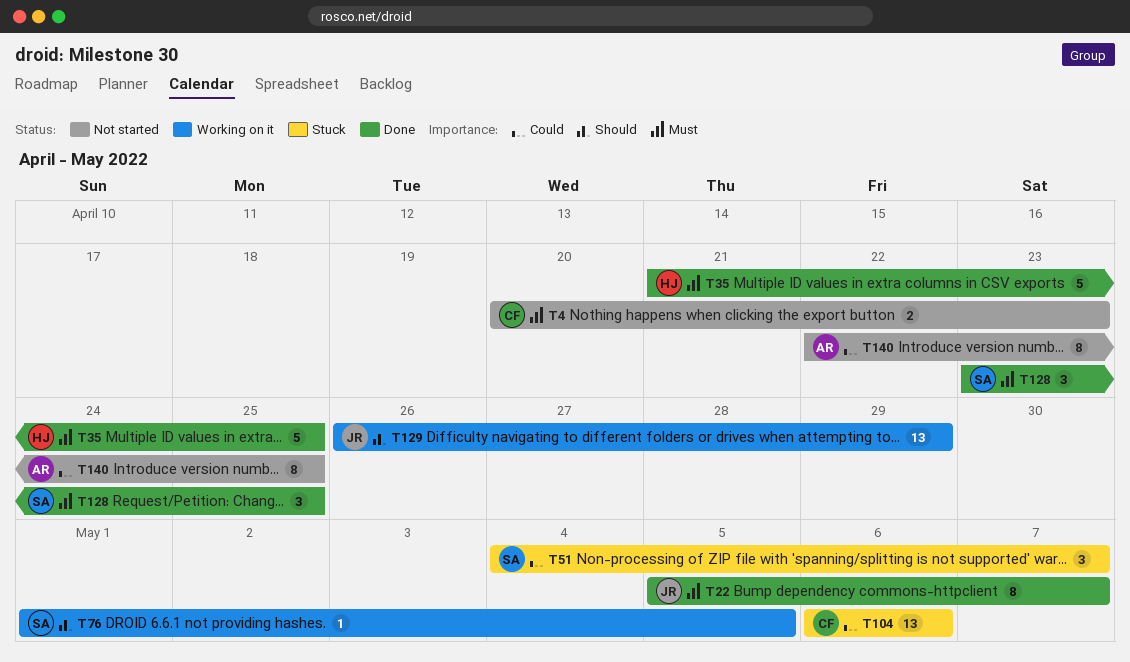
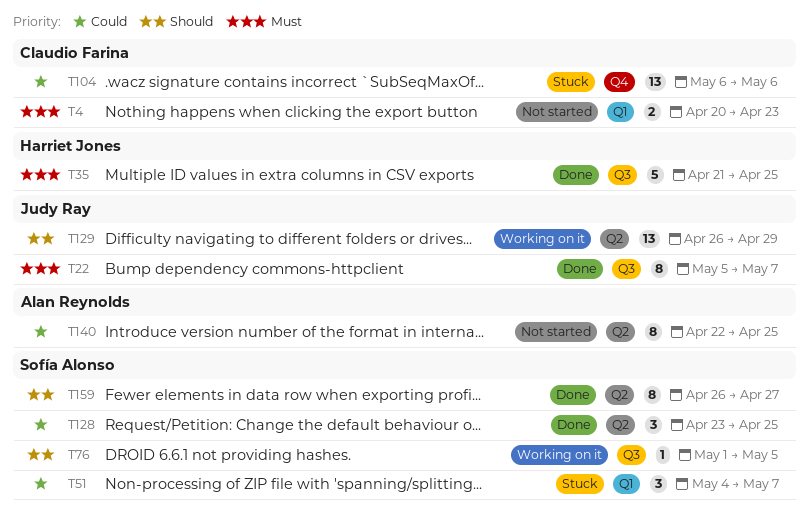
T128, priority: Must -> Could
T159: none -> present

